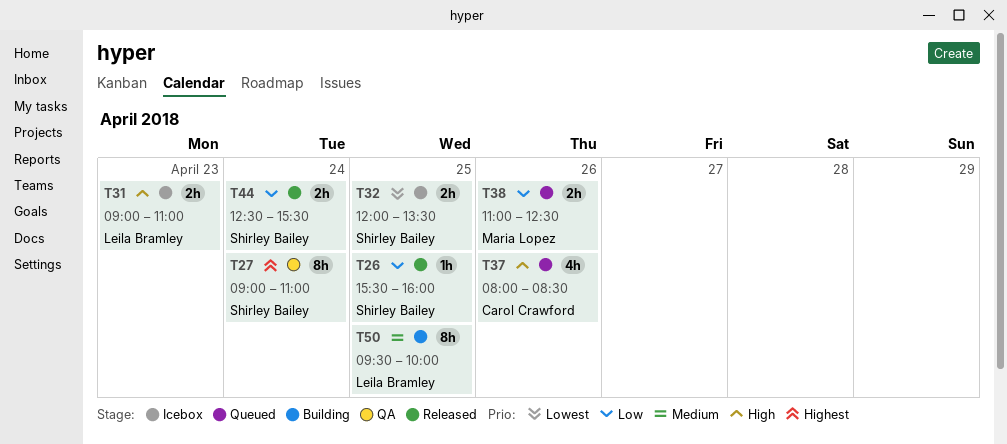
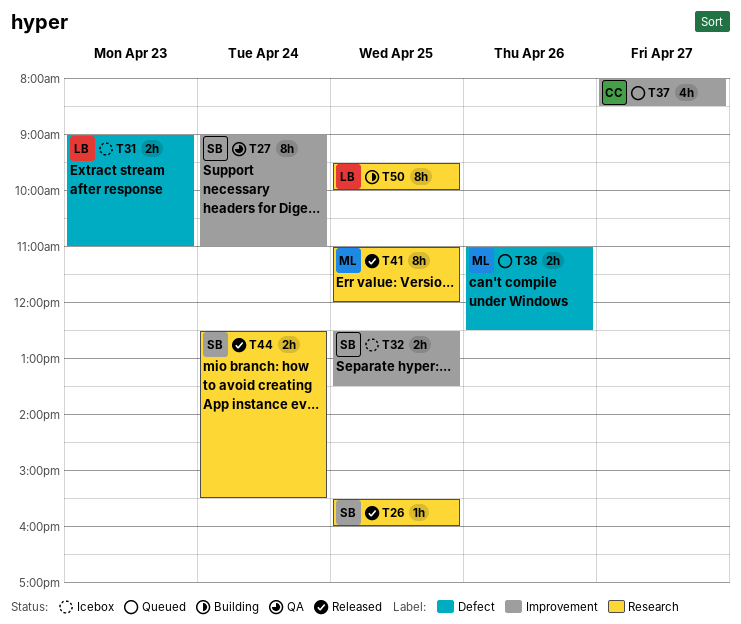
T32, begins: 12:00 -> 12:30
T37, day: Apr 26 -> Apr 27
T41: none -> present

